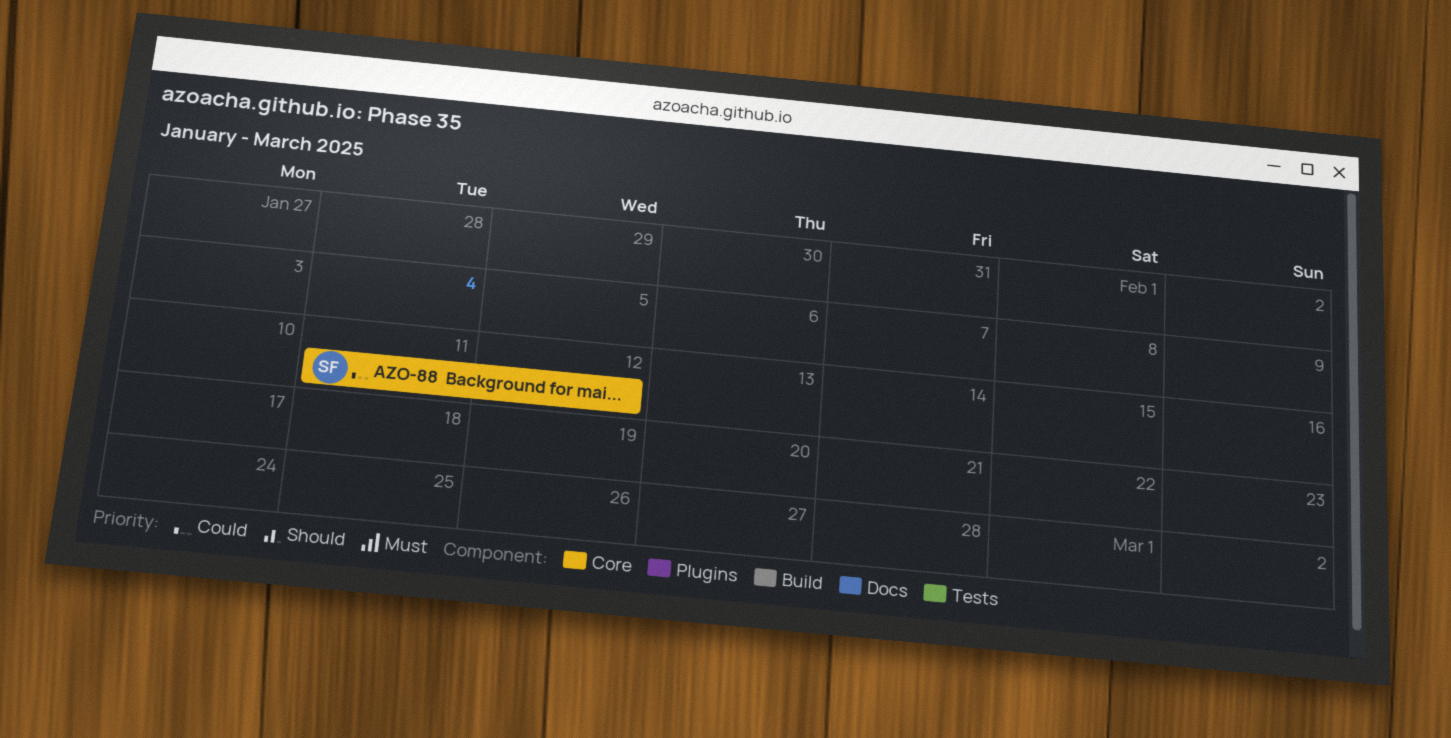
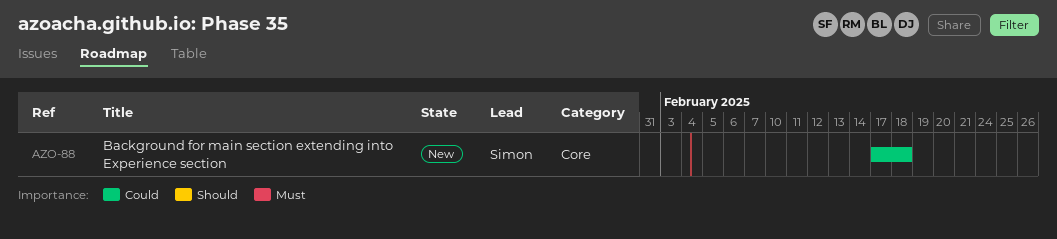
AZO-88, start: Feb 11 -> Feb 17
AZO-88, due: Feb 12 -> Feb 18

